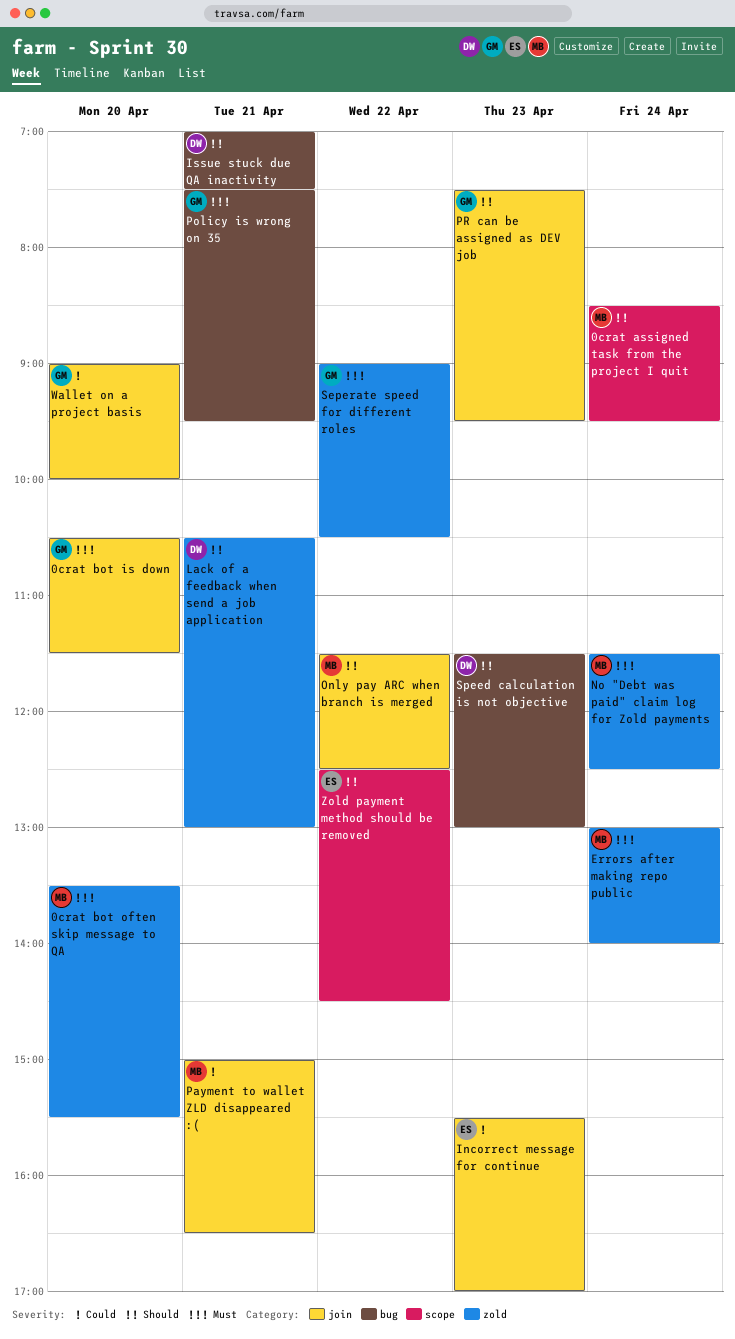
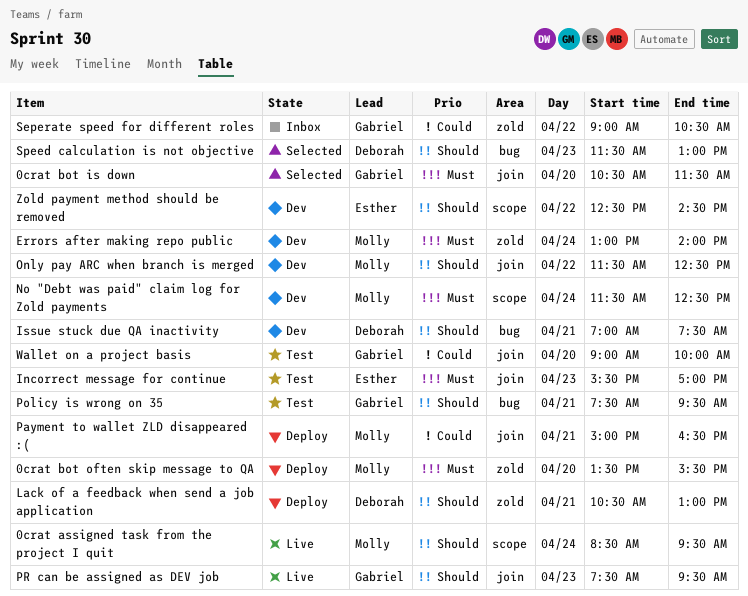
Incorrect message for continue, priority: Could -> Must
No "Debt was paid" claim log for Zold payments, label: zold -> scope
Policy is wrong on 35, priority: Must -> Should
Seperate speed for different roles, priority: Must -> Could

